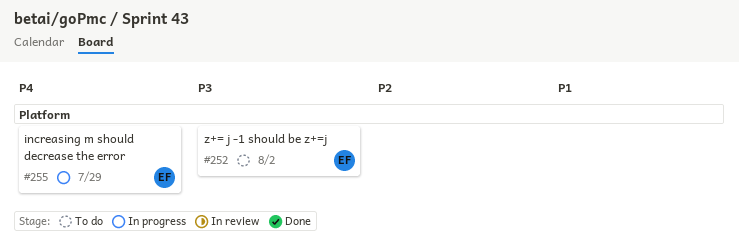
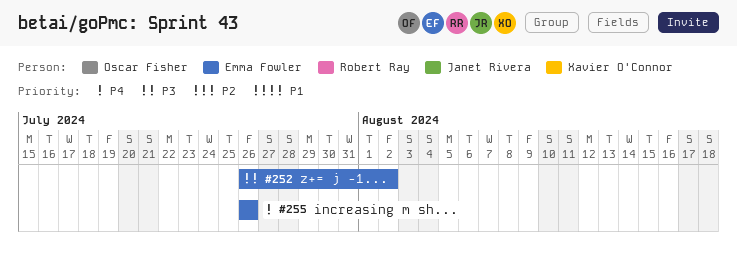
#255, due: Jul 29 -> Jul 26

